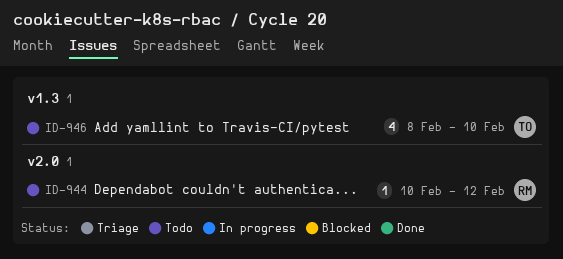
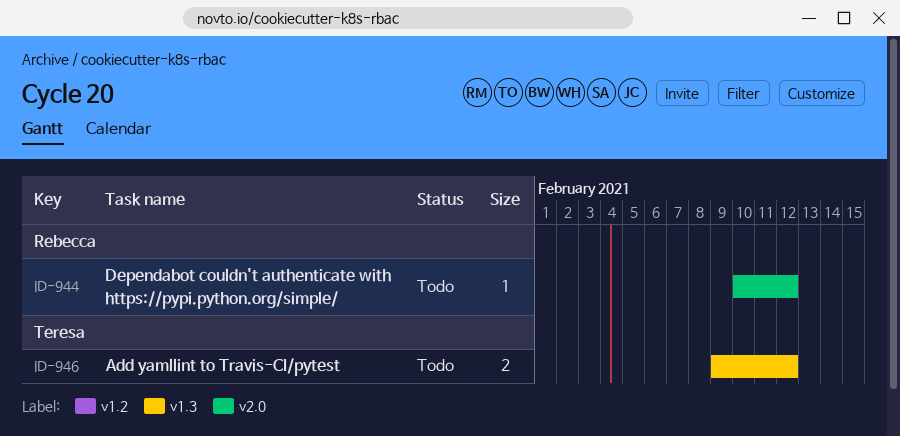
ID-946, estimate: 4 -> 2
ID-946, start: Feb 8 -> Feb 9
ID-946, due: Feb 10 -> Feb 12

